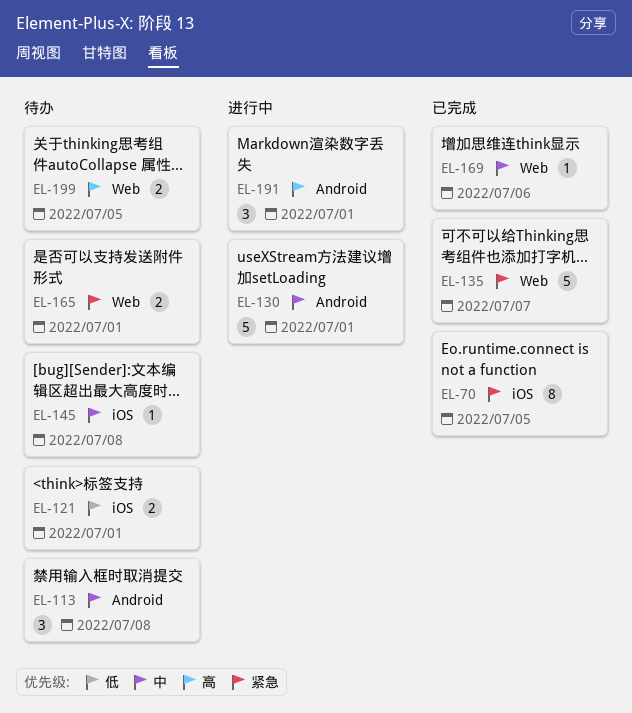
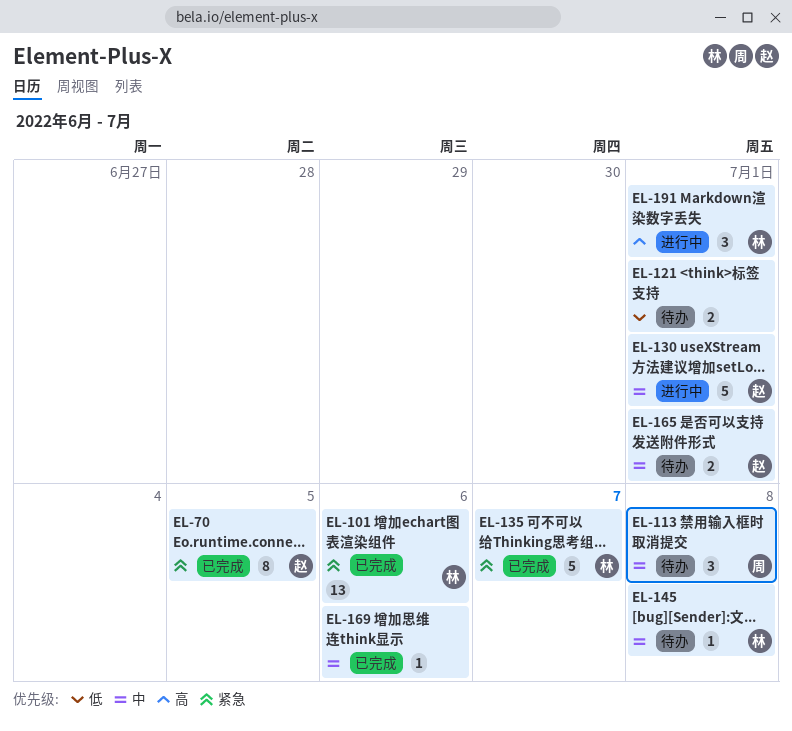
EL-101: none -> present
EL-165, priority: 紧急 -> 中
EL-199: present -> none

